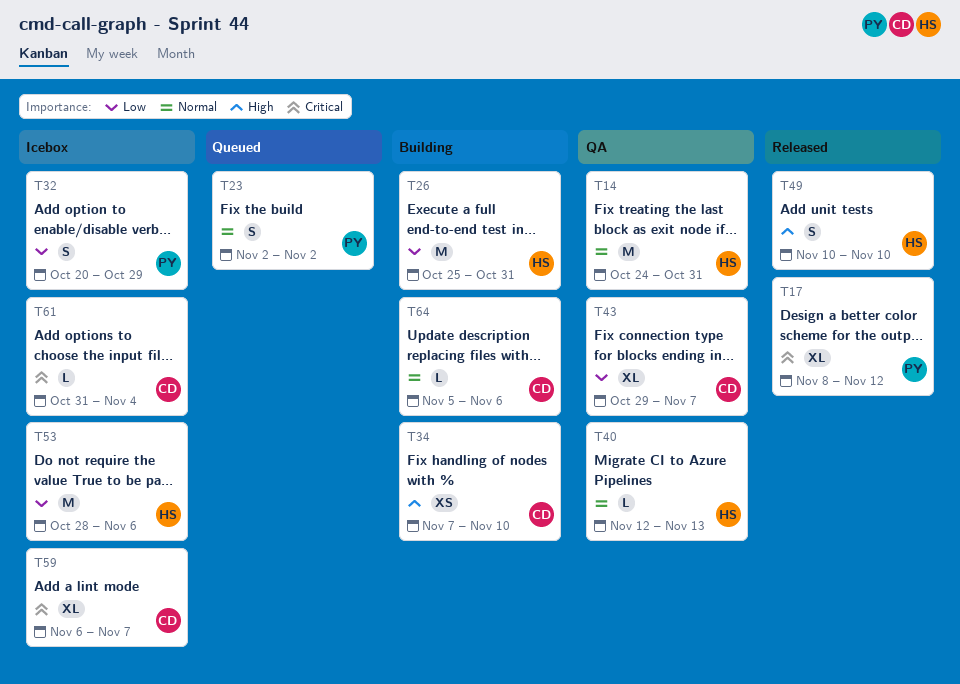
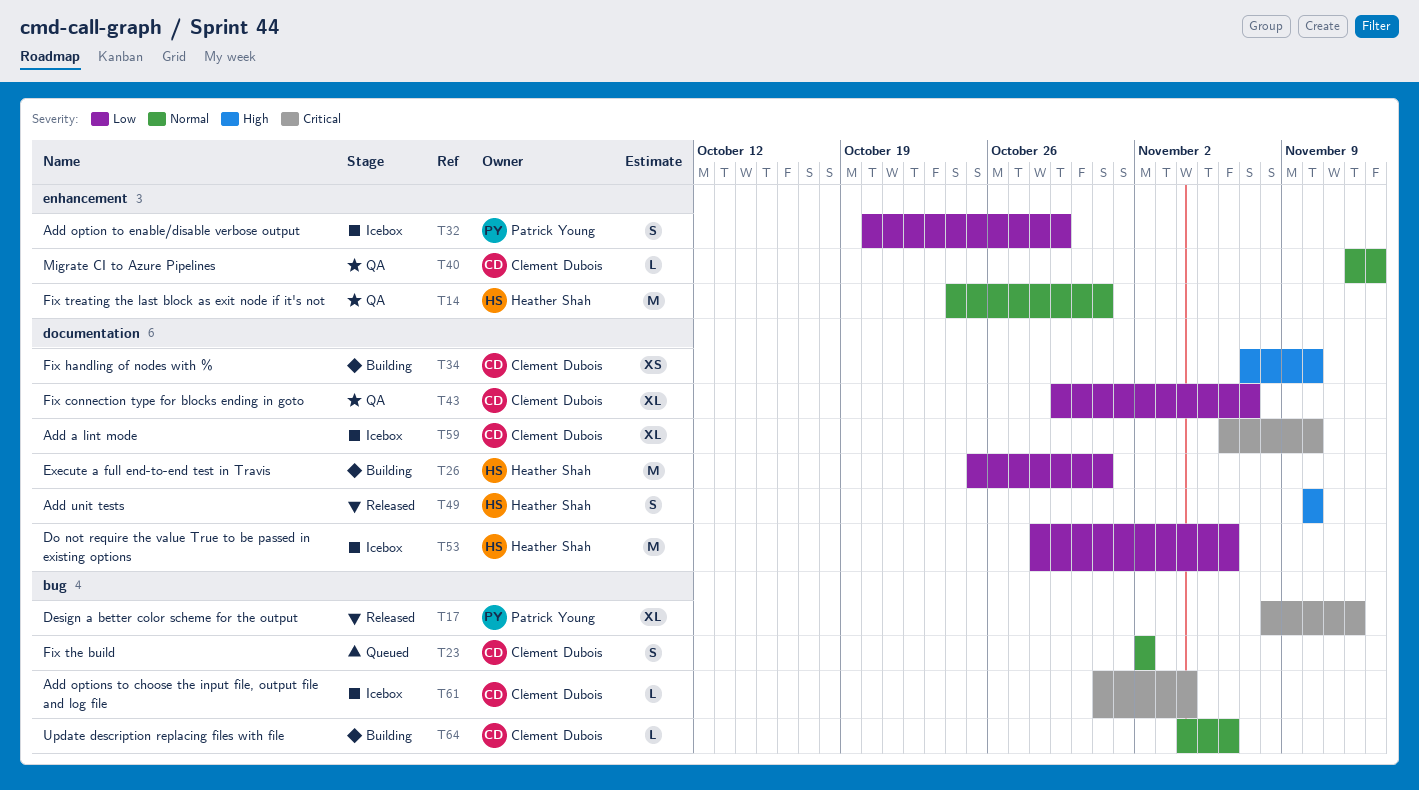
T23, owner: Patrick Young -> Clément Dubois
T40, owner: Heather Shah -> Clément Dubois
T59, due: Nov 7 -> Nov 10
T64, start: Nov 5 -> Nov 4

